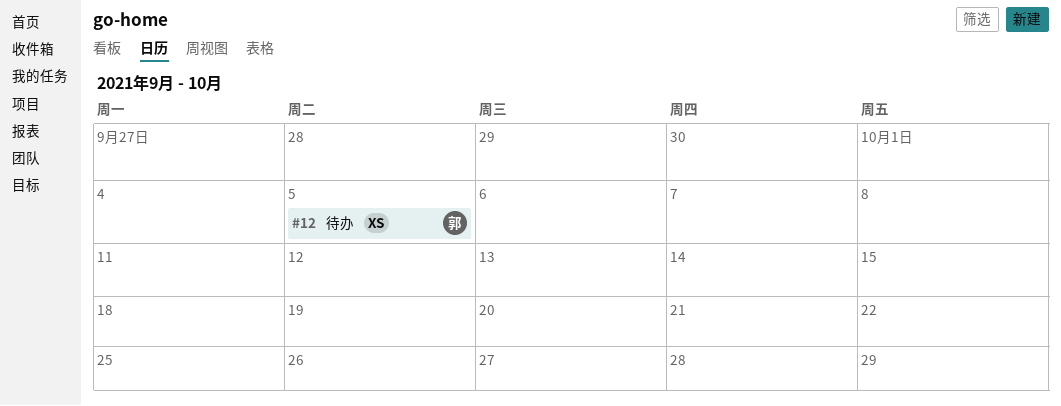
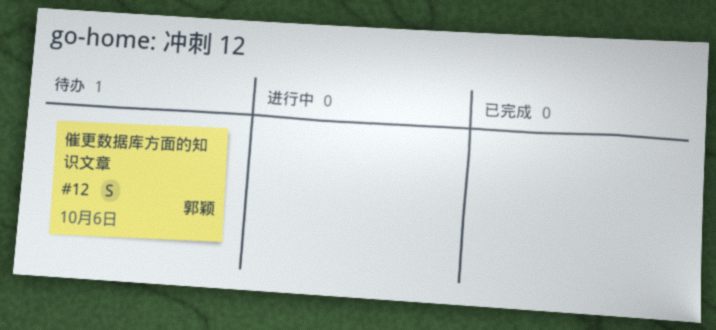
#12, estimate: XS -> S
#12, due: Oct 5 -> Oct 6

